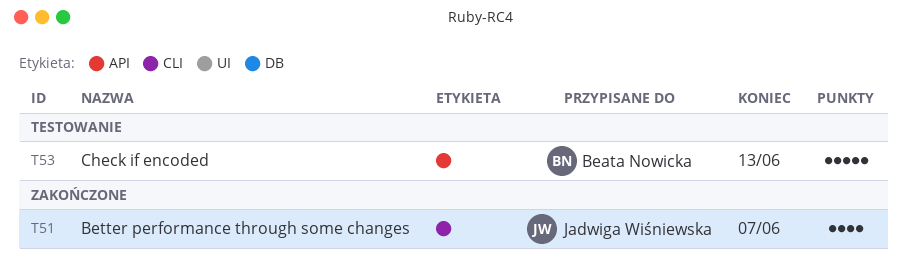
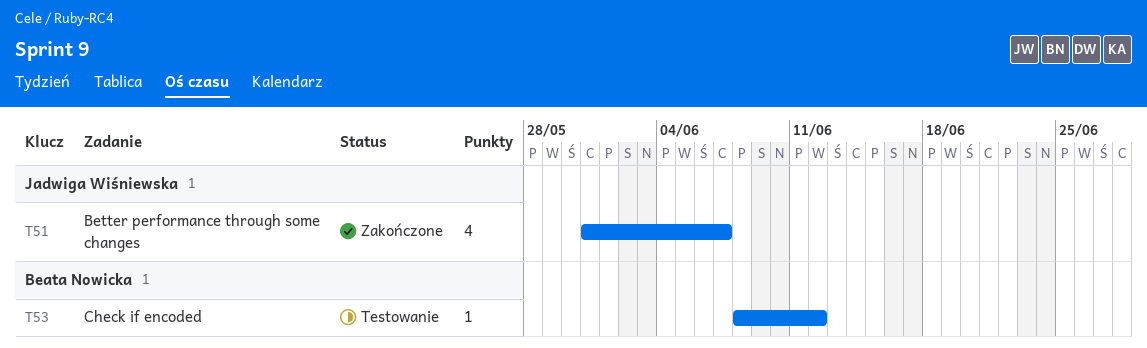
T53, estimate: 5 -> 1
T53, due: Jun 13 -> Jun 12

